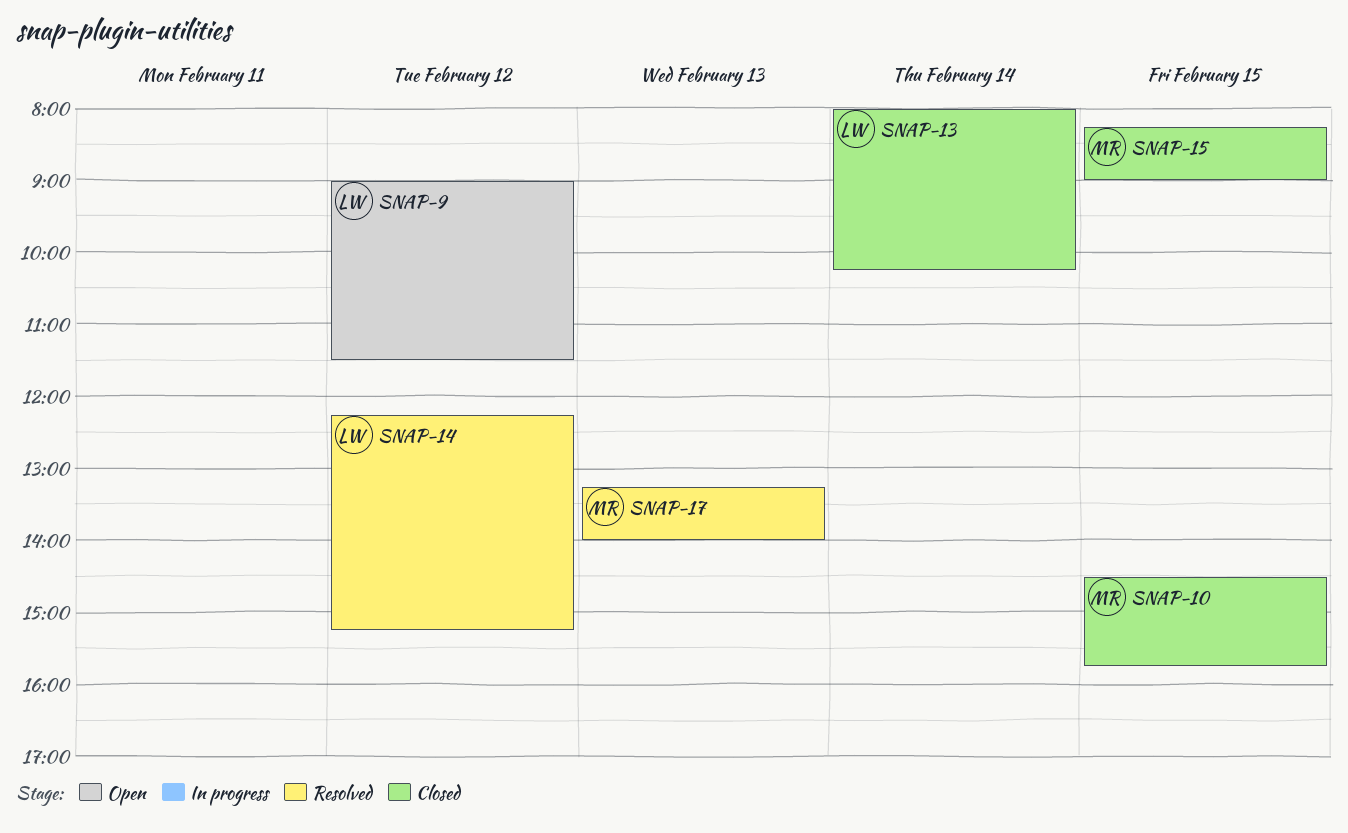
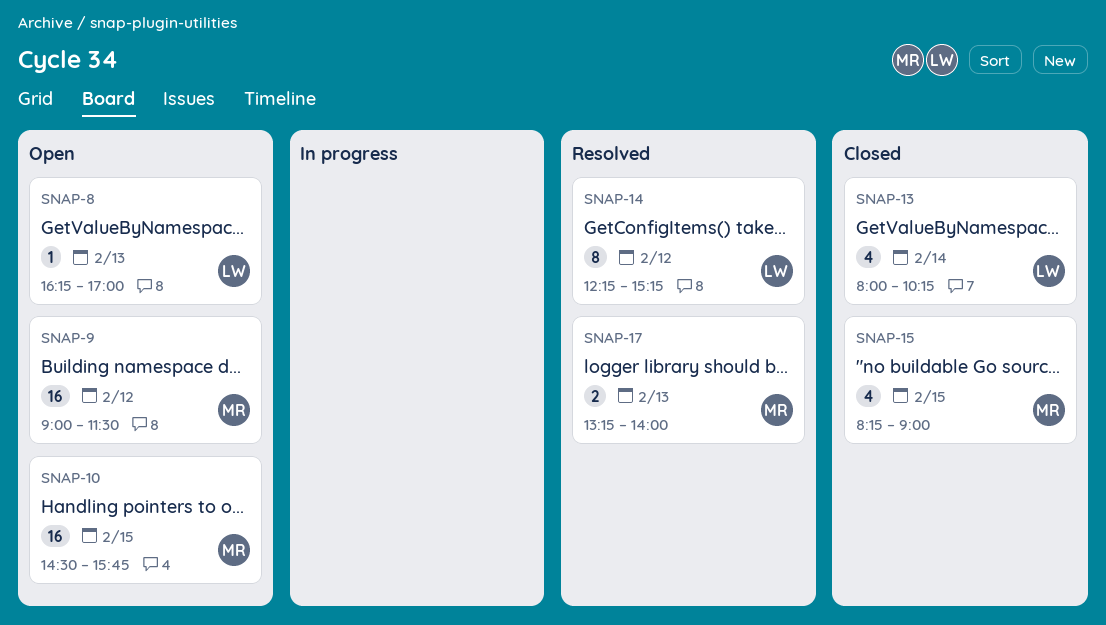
SNAP-8: none -> present
SNAP-9, owner: LW -> MR
SNAP-10, status: Closed -> Open

